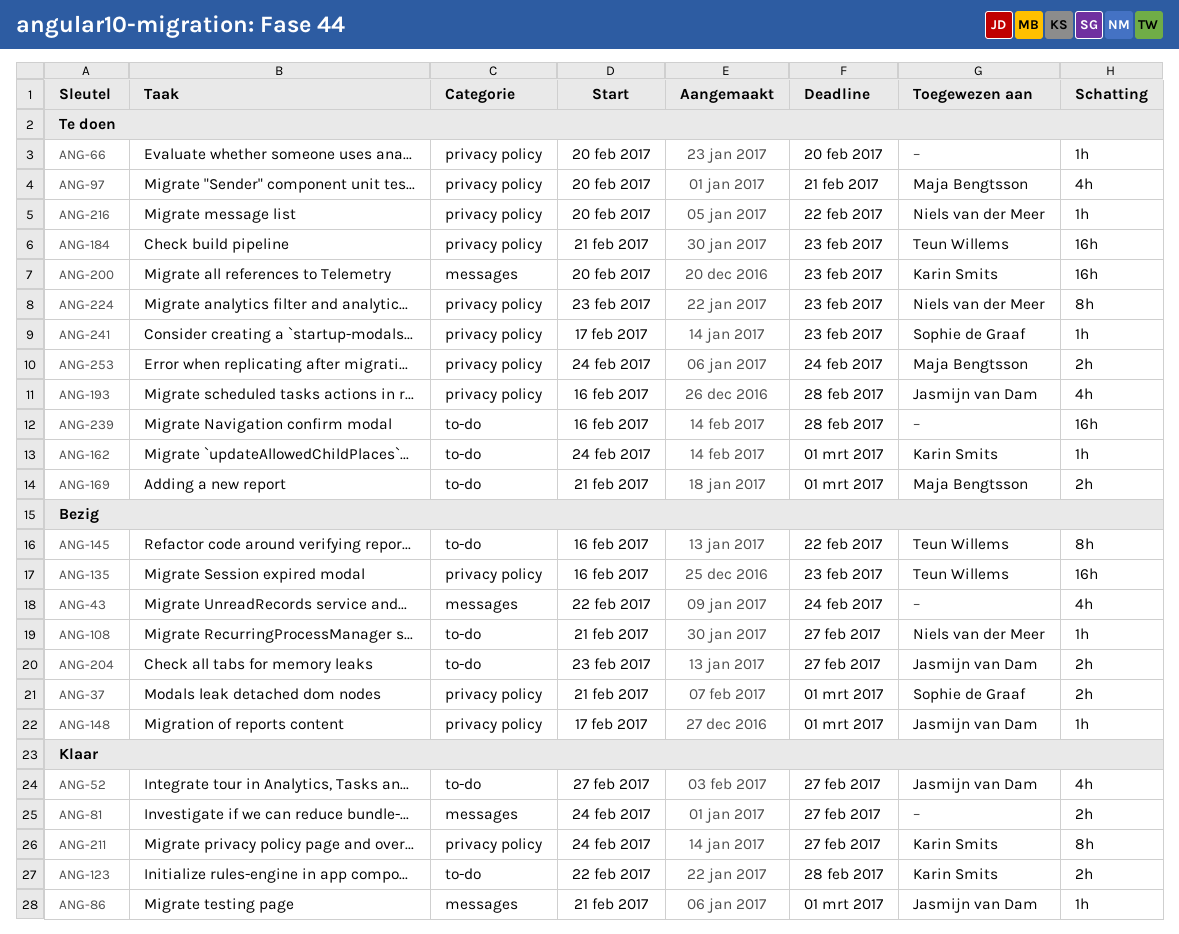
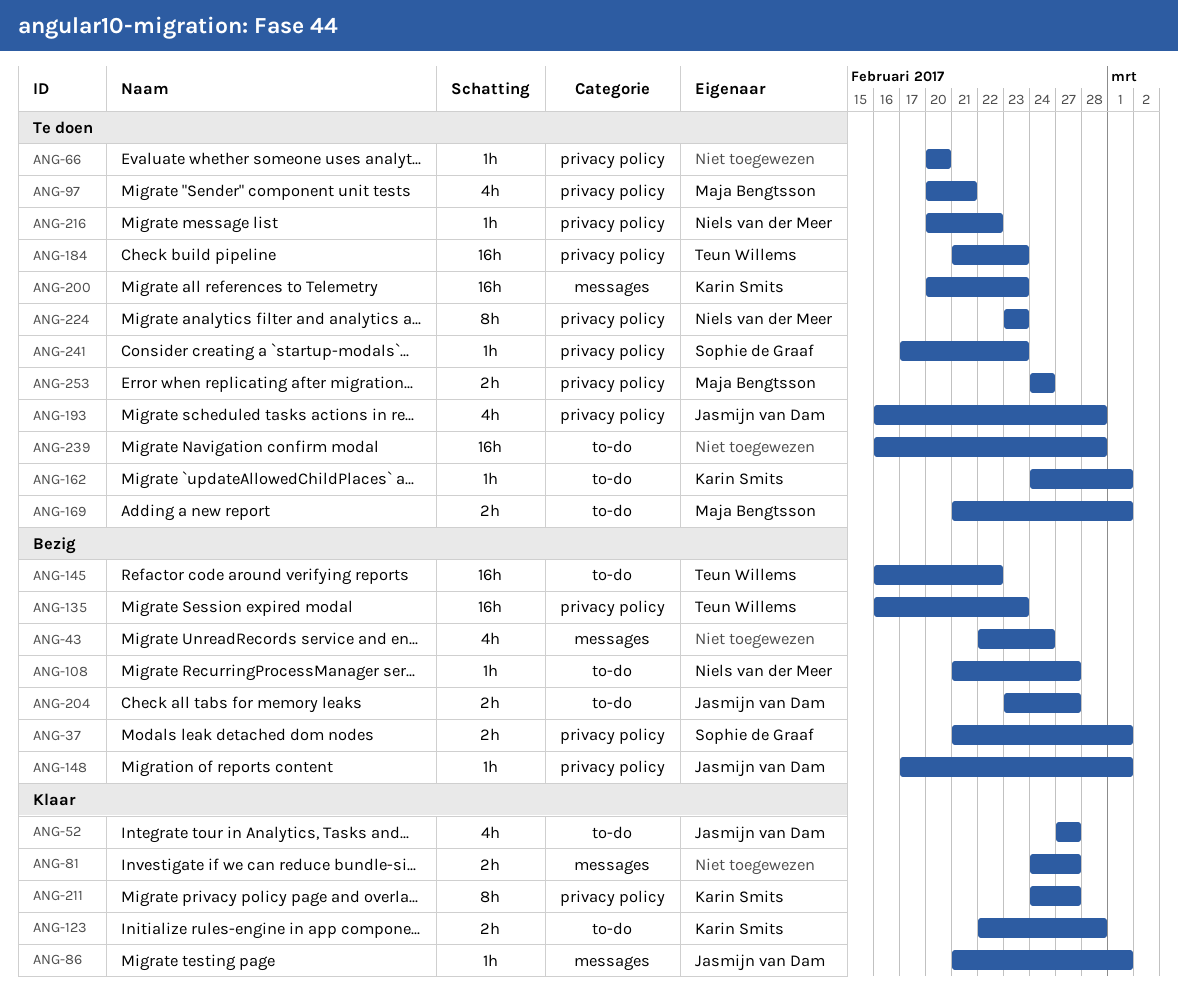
ANG-145, estimate: 8h -> 16h

